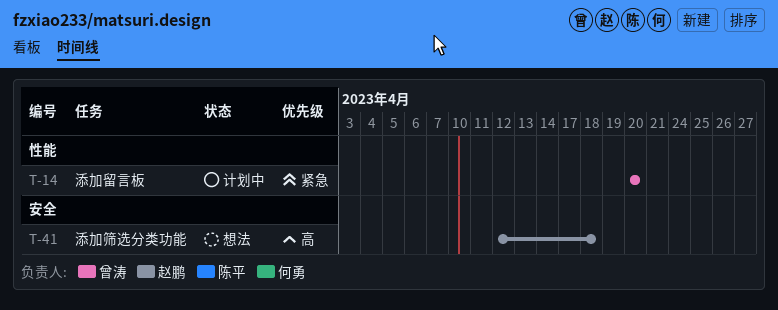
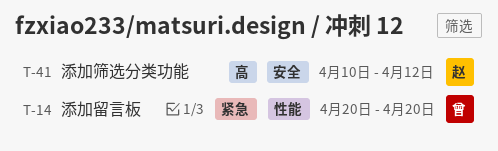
T-41, start: Apr 12 -> Apr 10
T-41, due: Apr 18 -> Apr 12

